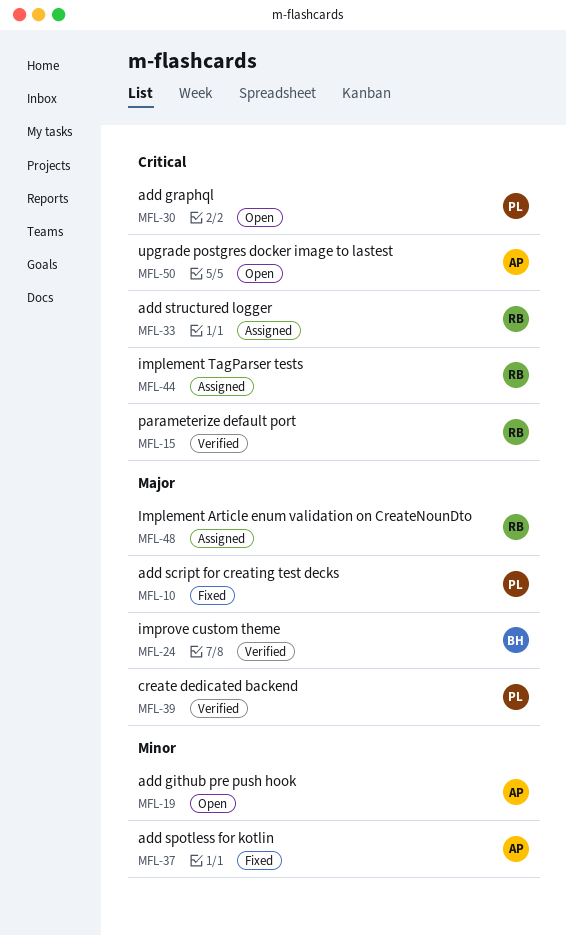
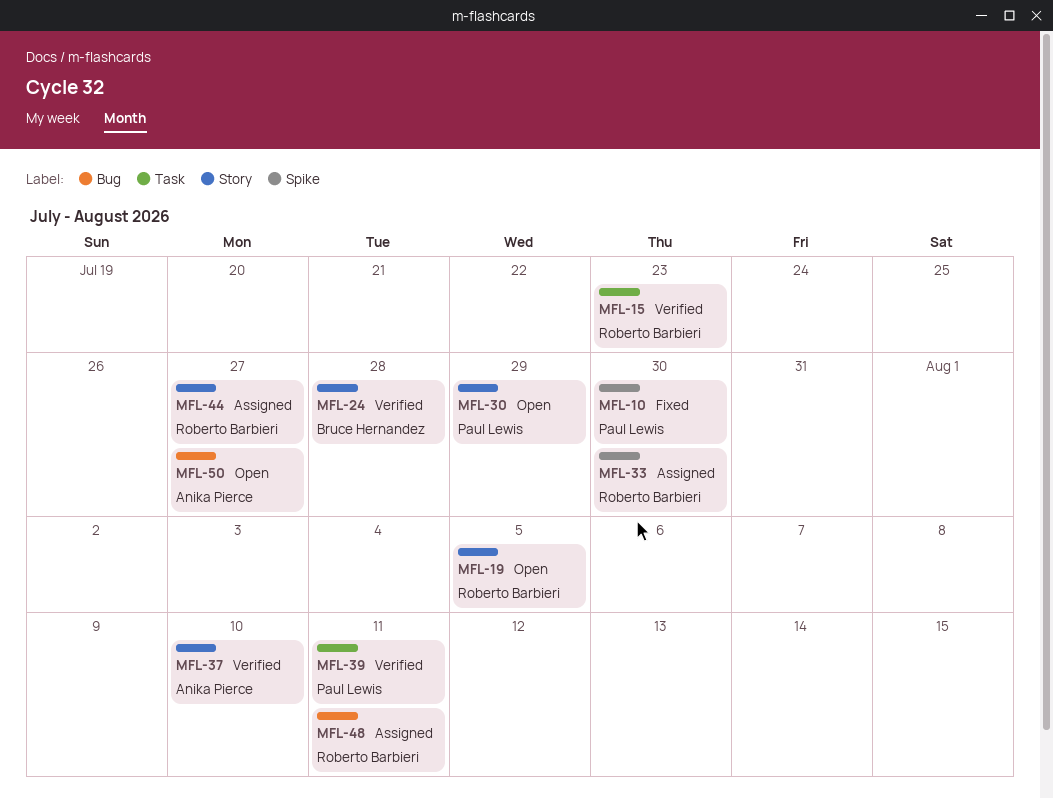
MFL-19, owner: Anika Pierce -> Roberto Barbieri
MFL-37, status: Fixed -> Verified

